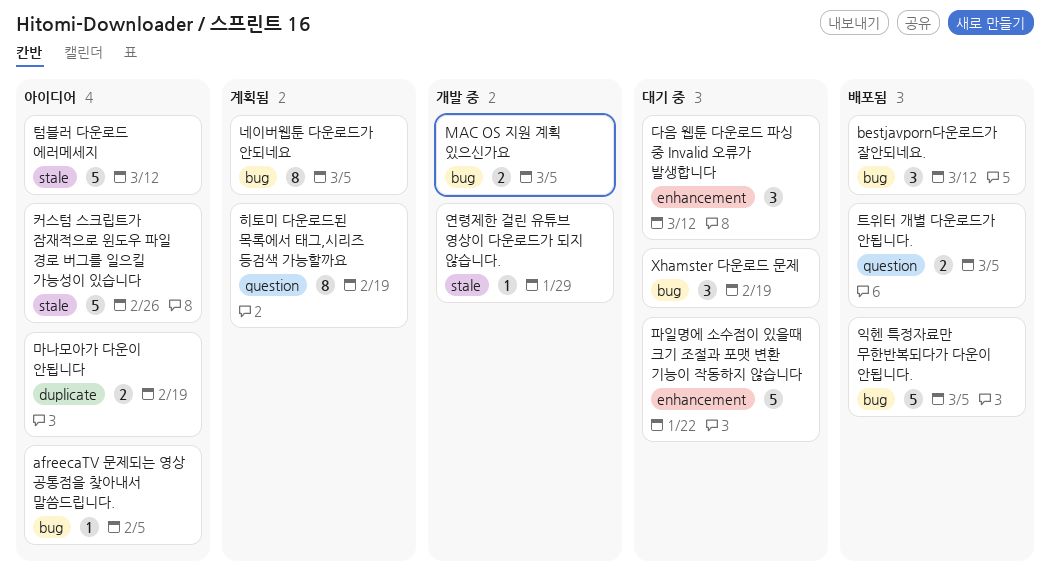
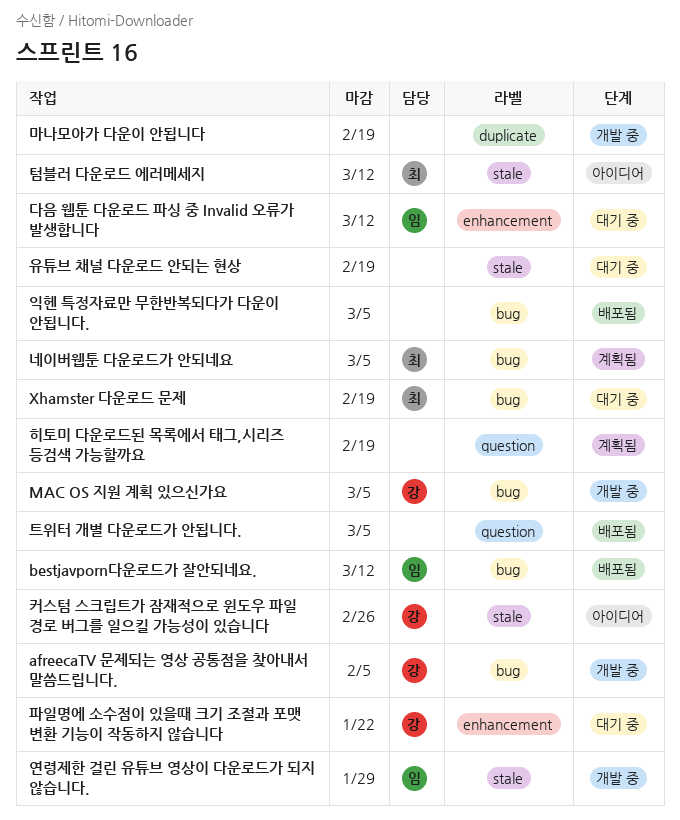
afreecaTV 문제되는 영상 공통점을 찾아내서 말씀드립니다., status: 아이디어 -> 개발 중
마나모아가 다운이 안됩니다, status: 아이디어 -> 개발 중
유튜브 채널 다운로드 안되는 현상: none -> present

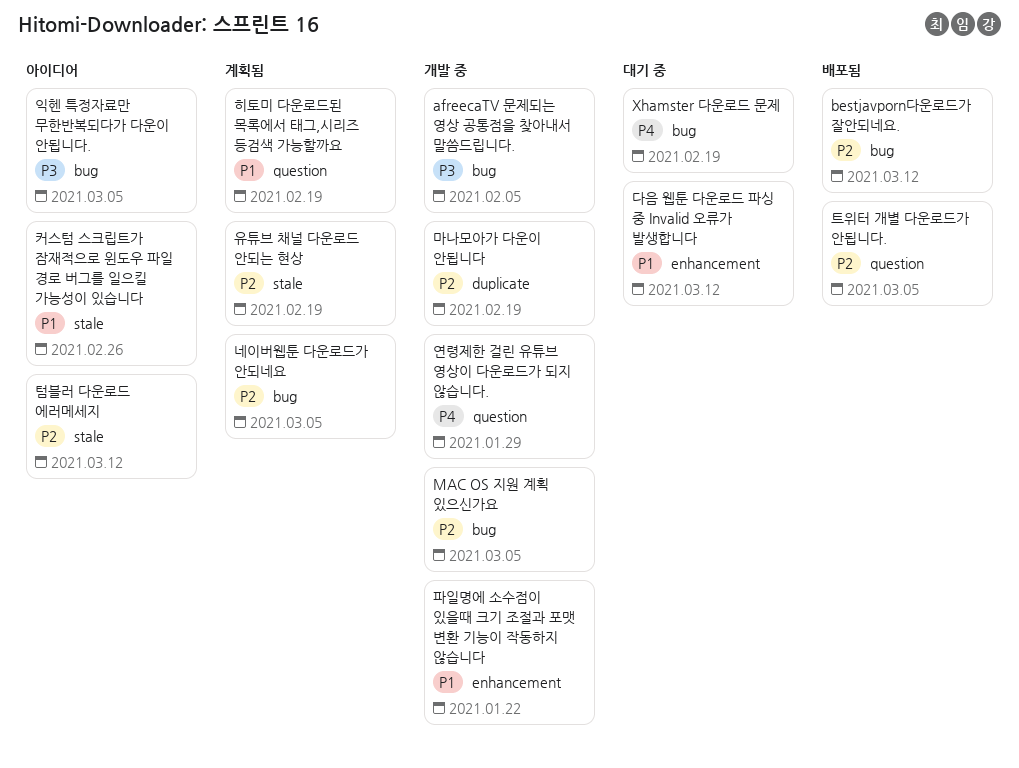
연령제한 걸린 유튜브 영상이 다운로드가 되지 않습니다., label: stale -> question
유튜브 채널 다운로드 안되는 현상, status: 대기 중 -> 계획됨
익헨 특정자료만 무한반복되다가 다운이 안됩니다., status: 배포됨 -> 아이디어
파일명에 소수점이 있을때 크기 조절과 포맷 변환 기능이 작동하지 않습니다, status: 대기 중 -> 개발 중

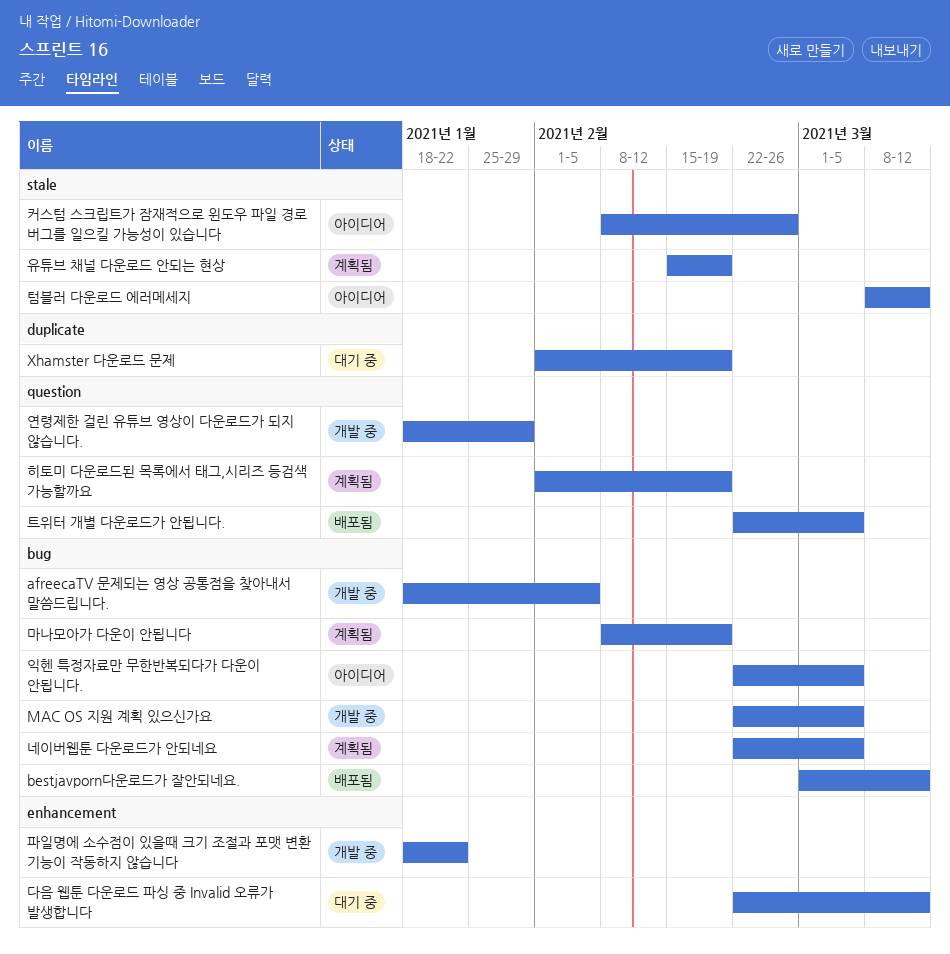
Xhamster 다운로드 문제, label: bug -> duplicate
마나모아가 다운이 안됩니다, status: 개발 중 -> 계획됨
마나모아가 다운이 안됩니다, label: duplicate -> bug

